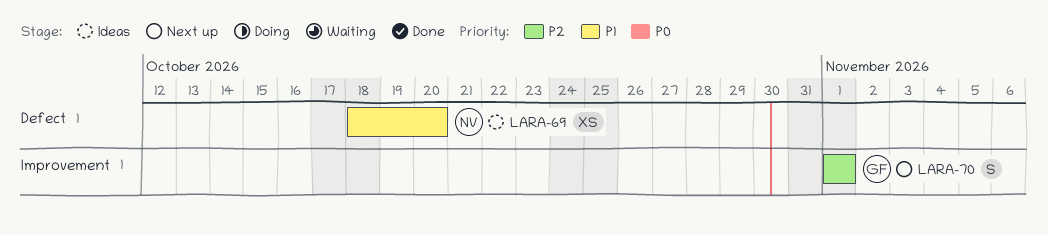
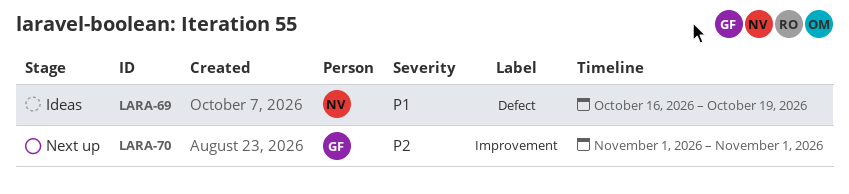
LARA-69, start: Oct 18 -> Oct 16
LARA-69, due: Oct 20 -> Oct 19

